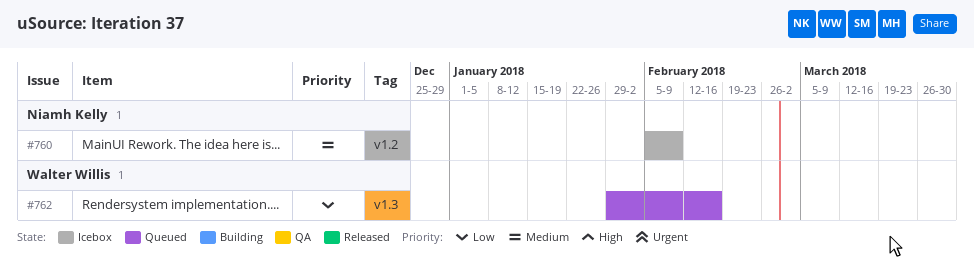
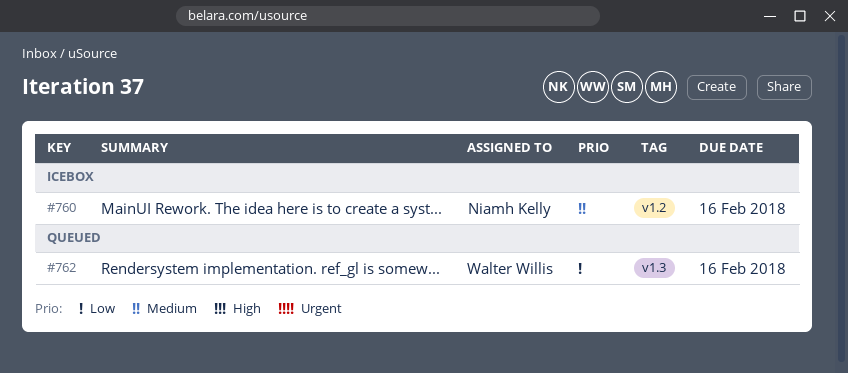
#760, due: Feb 9 -> Feb 16

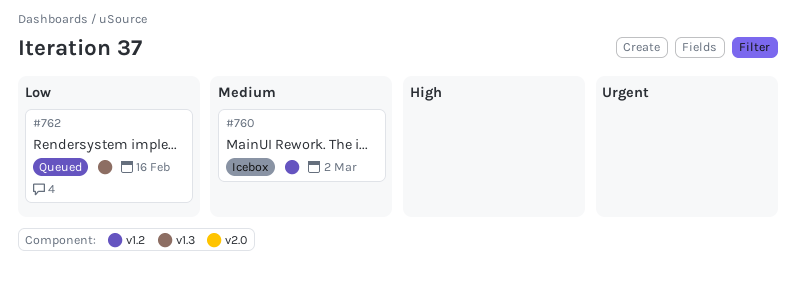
#760, due: Feb 16 -> Mar 2

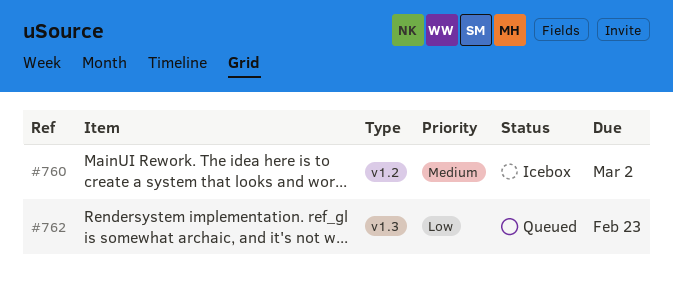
#762, due: Feb 16 -> Feb 23

